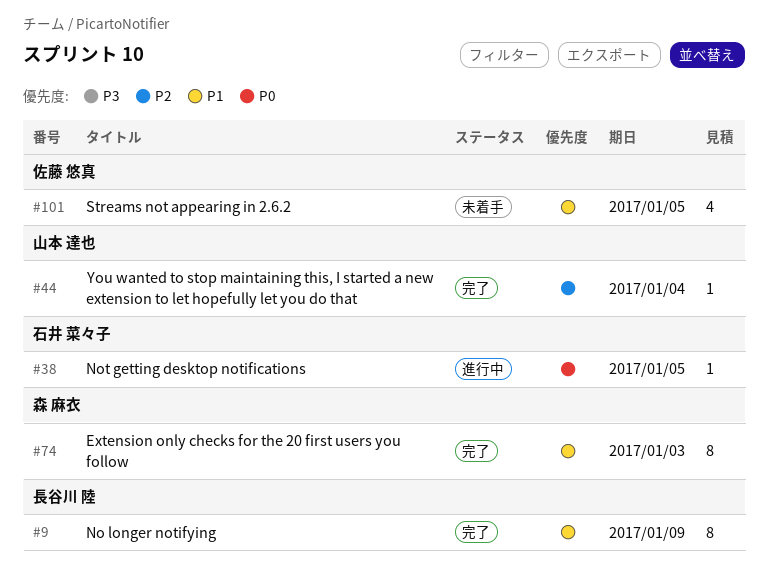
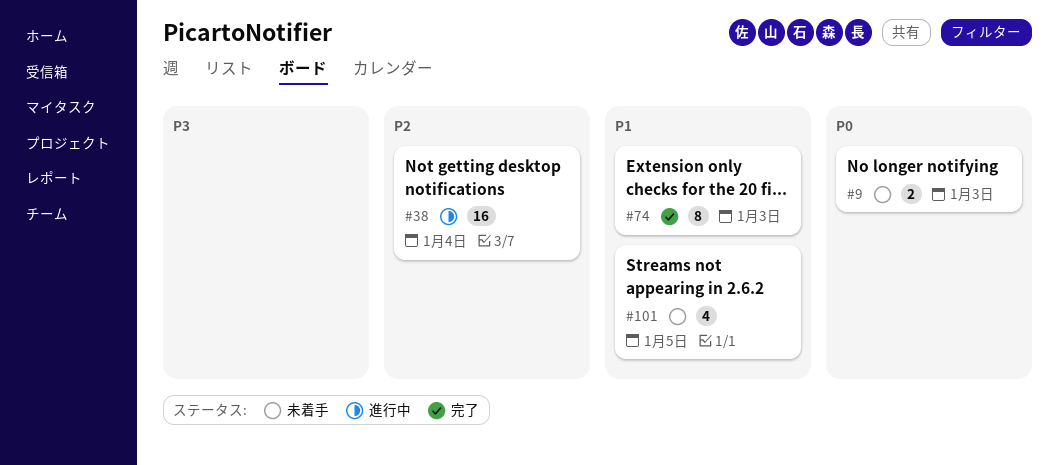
#9, status: 完了 -> 未着手
#9, priority: P1 -> P0
#9, estimate: 8 -> 2
#9, due: Jan 9 -> Jan 3
#38, priority: P0 -> P2
#38, estimate: 1 -> 16
#38, due: Jan 5 -> Jan 4
#44: present -> none

